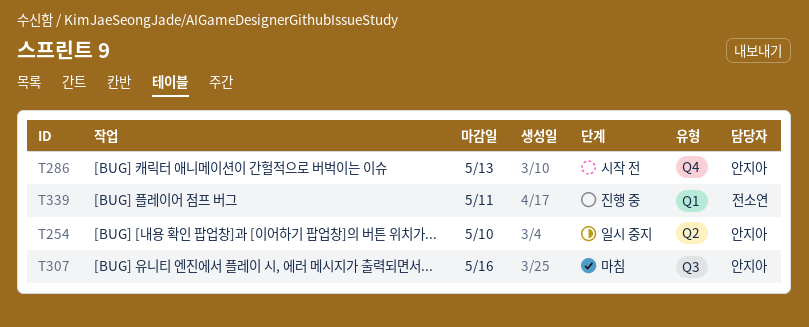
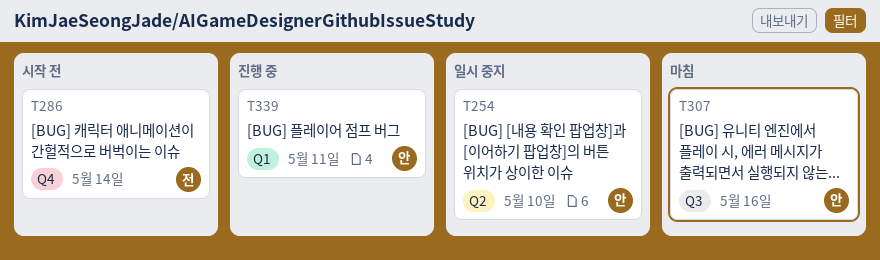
T286, owner: 안지아 -> 전소연
T286, due: May 13 -> May 14
T339, owner: 전소연 -> 안지아

